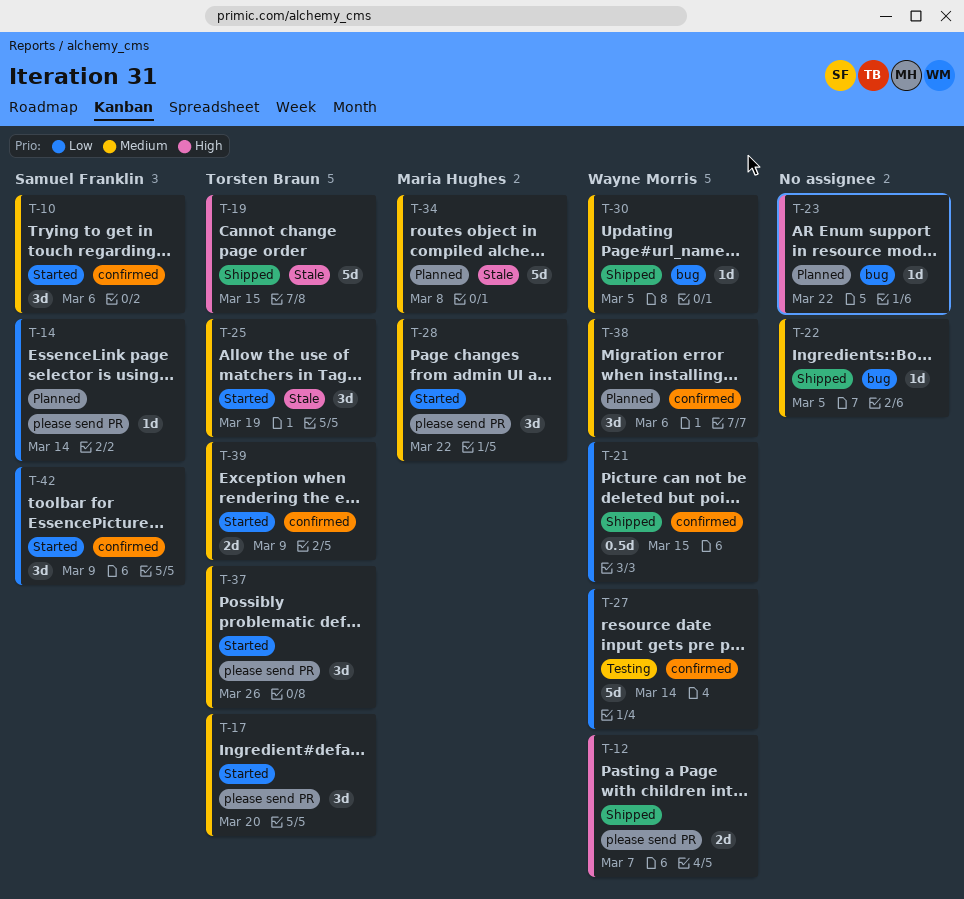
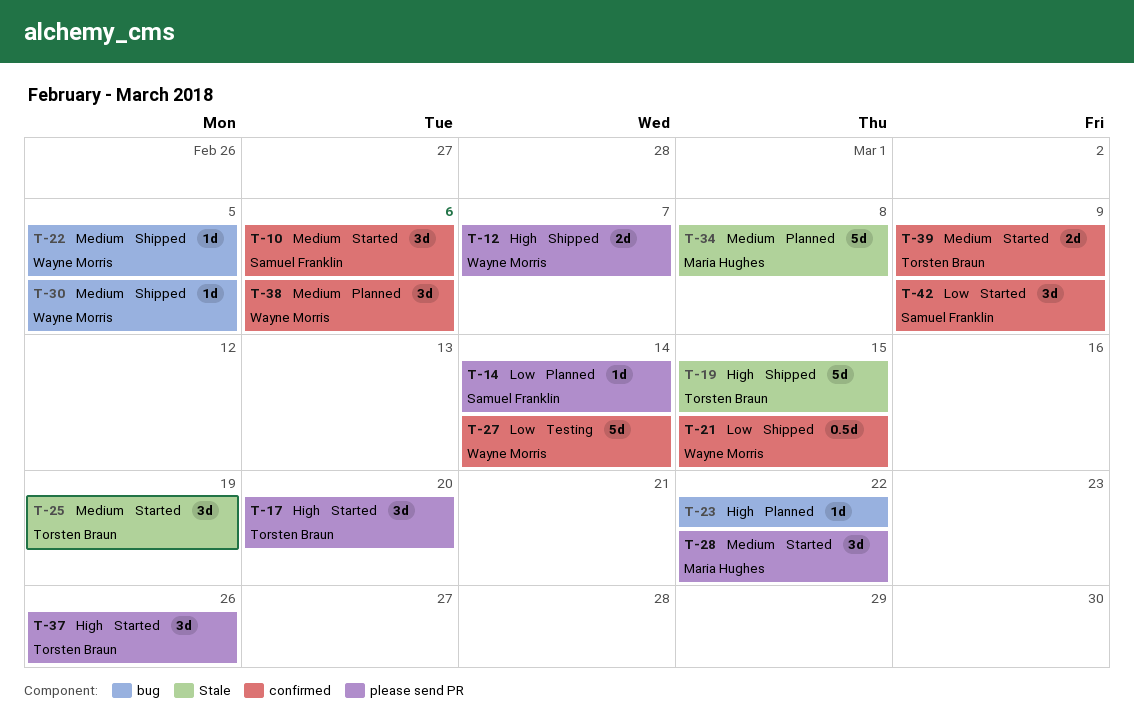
T-17, priority: Medium -> High
T-22, owner: none -> Wayne Morris
T-37, priority: Medium -> High

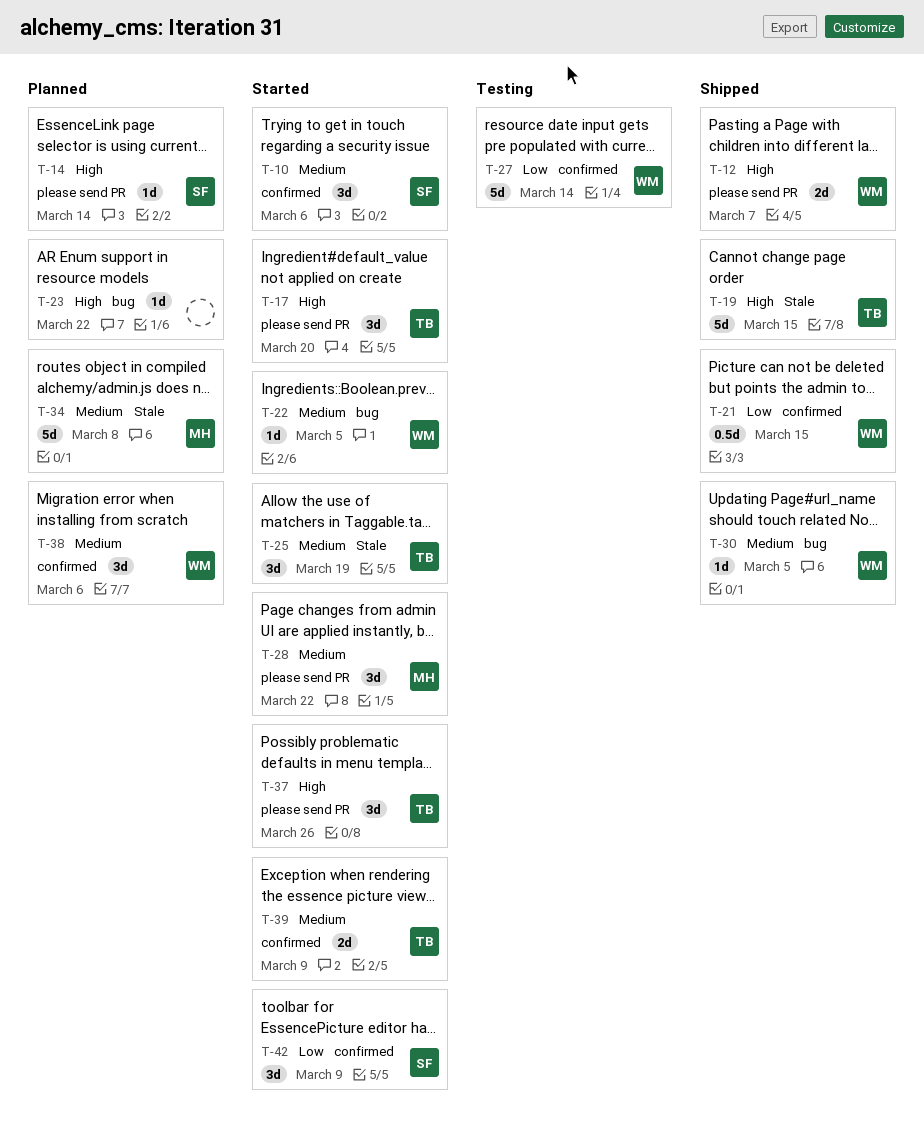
T-14, priority: Low -> High
T-22, status: Shipped -> Started

